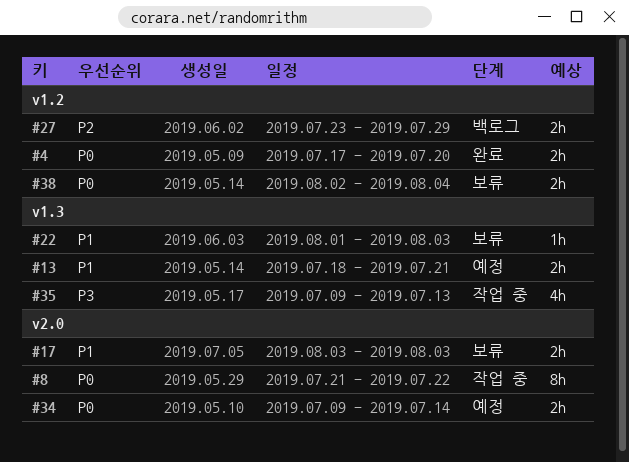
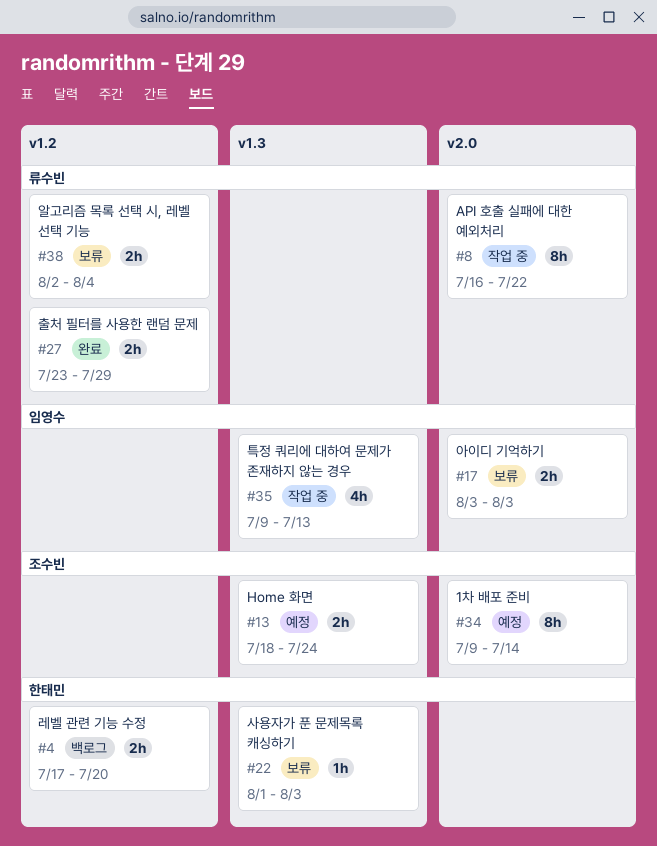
#4, status: 완료 -> 백로그
#8, start: Jul 21 -> Jul 16
#13, due: Jul 21 -> Jul 24
#27, status: 백로그 -> 완료
#34, estimate: 2h -> 8h

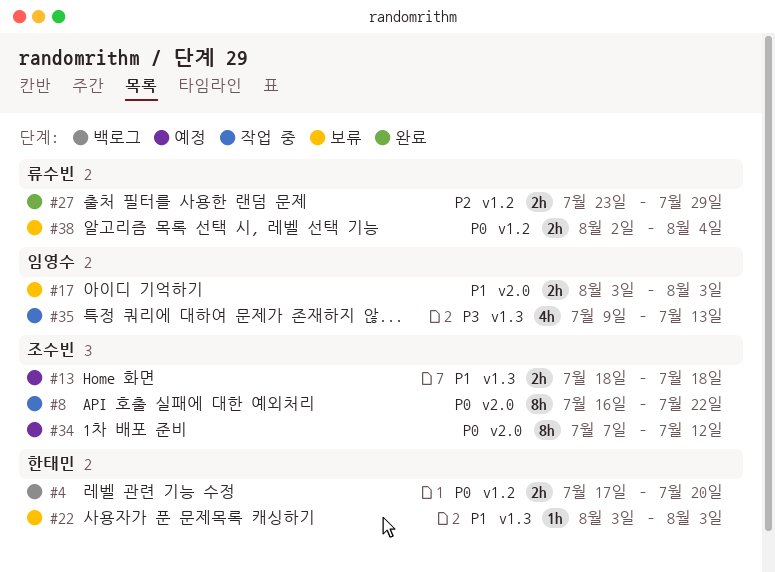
#8, owner: 류수빈 -> 조수빈
#13, due: Jul 24 -> Jul 18
#22, start: Aug 1 -> Aug 3
#34, start: Jul 9 -> Jul 7
#34, due: Jul 14 -> Jul 12

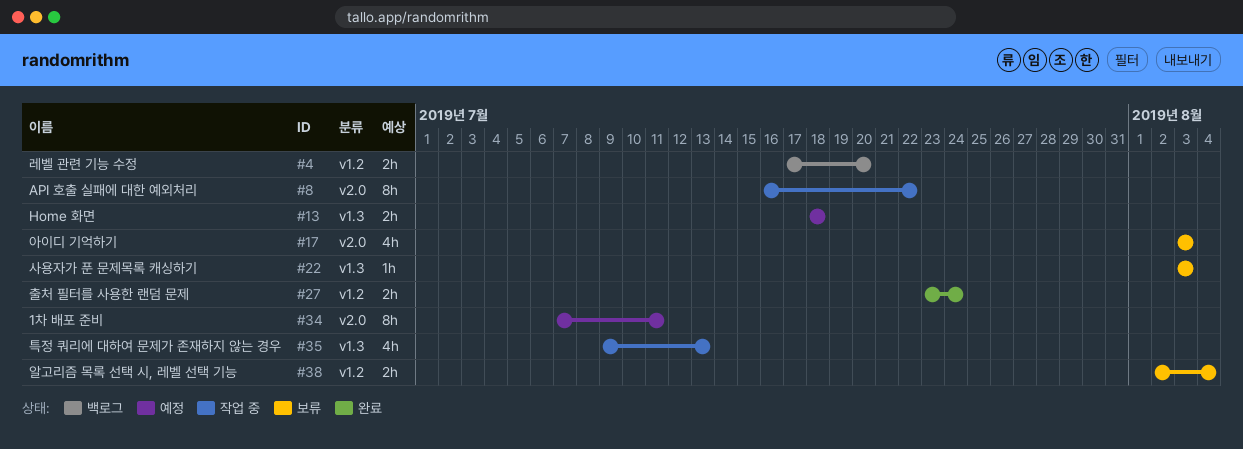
#17, estimate: 2h -> 4h
#27, due: Jul 29 -> Jul 24
#34, due: Jul 12 -> Jul 11

